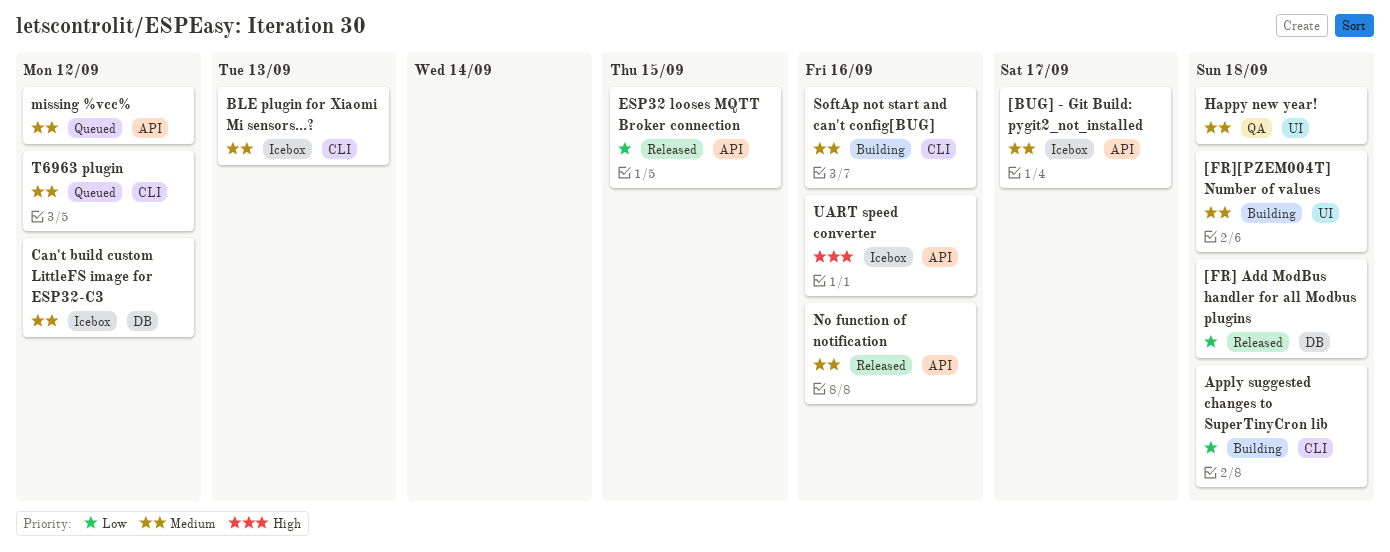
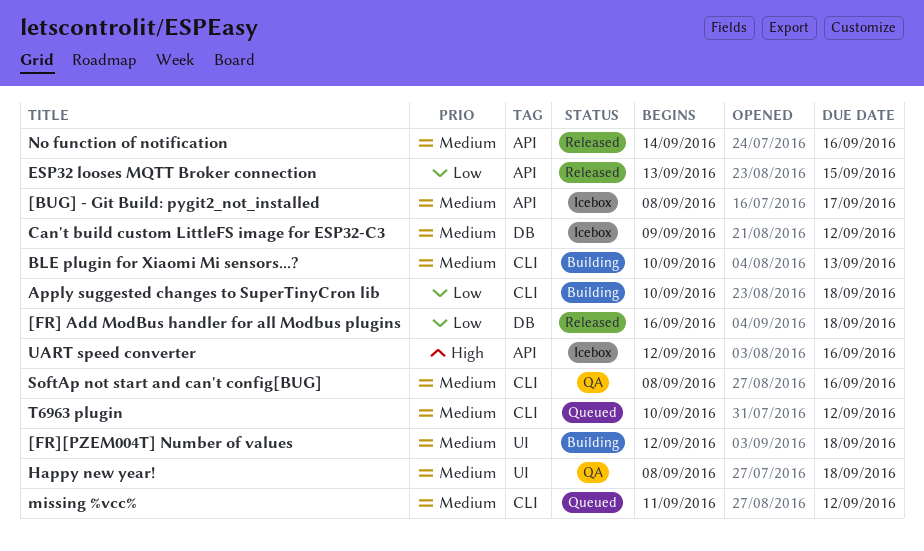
BLE plugin for Xiaomi Mi sensors...?, status: Icebox -> Building
missing %vcc%, label: API -> CLI
SoftAp not start and can't config[BUG], status: Building -> QA

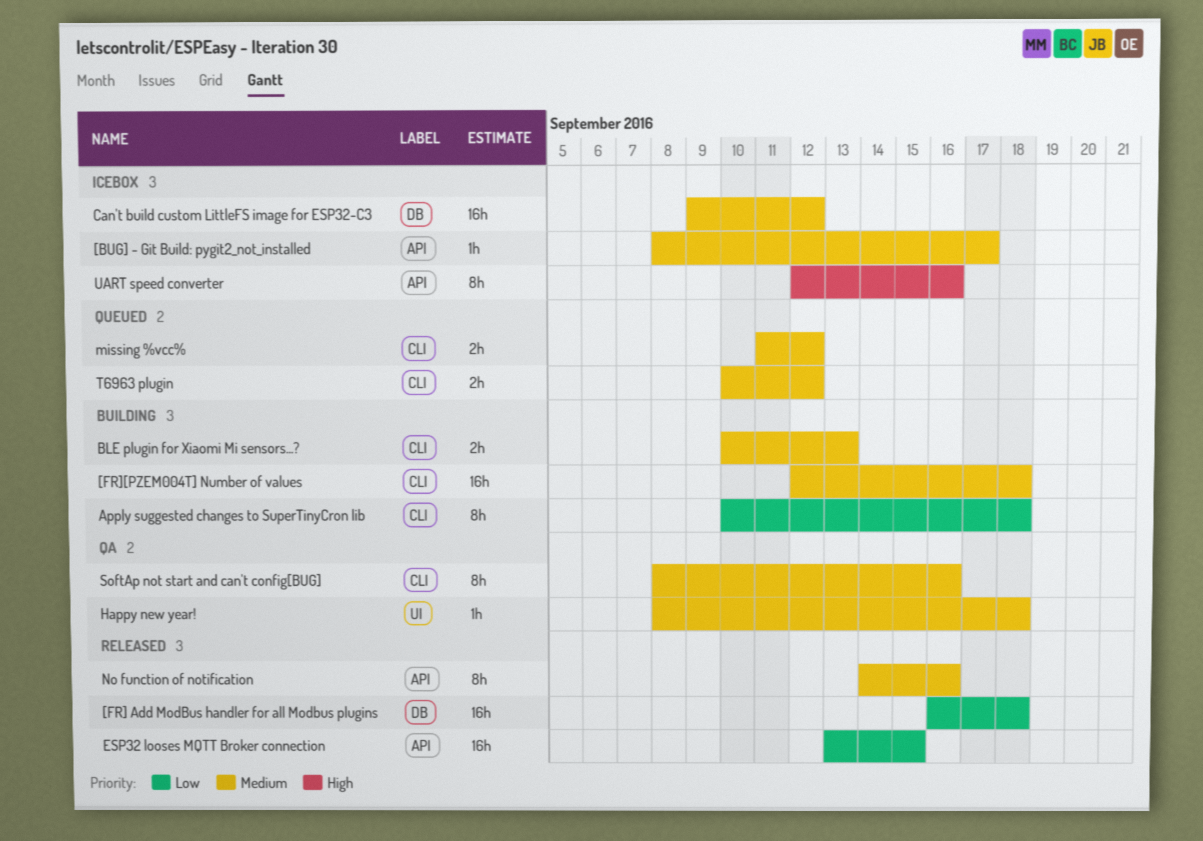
[FR][PZEM004T] Number of values, label: UI -> CLI

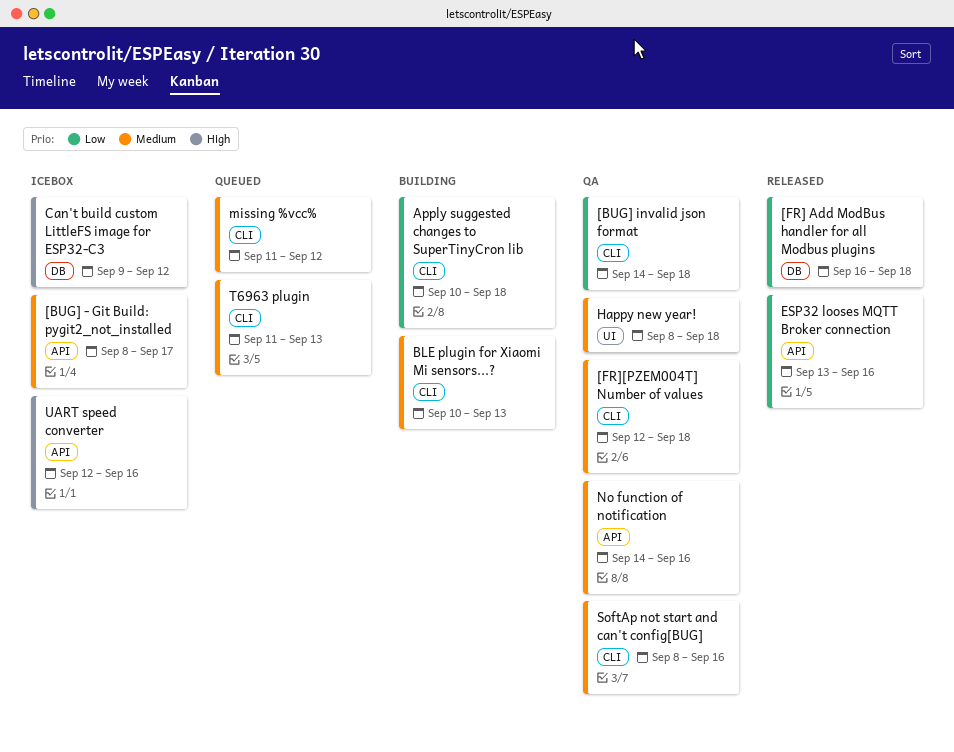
[BUG] invalid json format: none -> present
[FR][PZEM004T] Number of values, status: Building -> QA
Can't build custom LittleFS image for ESP32-C3, priority: Medium -> High
ESP32 looses MQTT Broker connection, due: Sep 15 -> Sep 16
No function of notification, status: Released -> QA
T6963 plugin, start: Sep 10 -> Sep 11
T6963 plugin, due: Sep 12 -> Sep 13

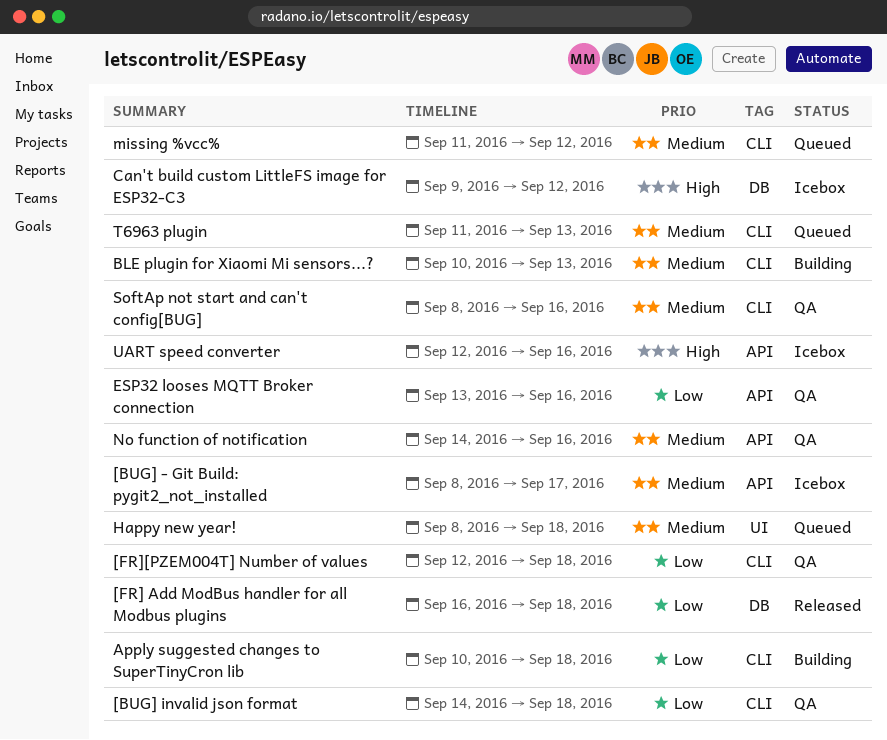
[FR][PZEM004T] Number of values, priority: Medium -> Low
ESP32 looses MQTT Broker connection, status: Released -> QA
Happy new year!, status: QA -> Queued

